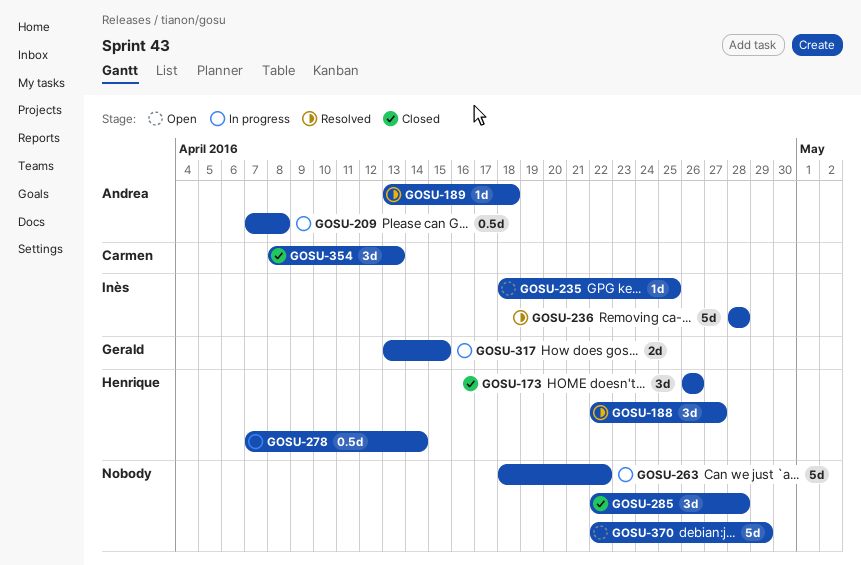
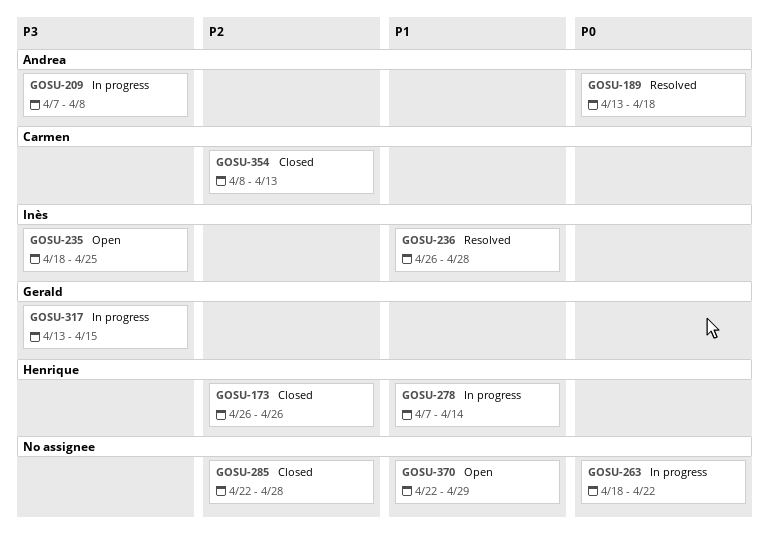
GOSU-188: present -> none
GOSU-236, start: Apr 28 -> Apr 26

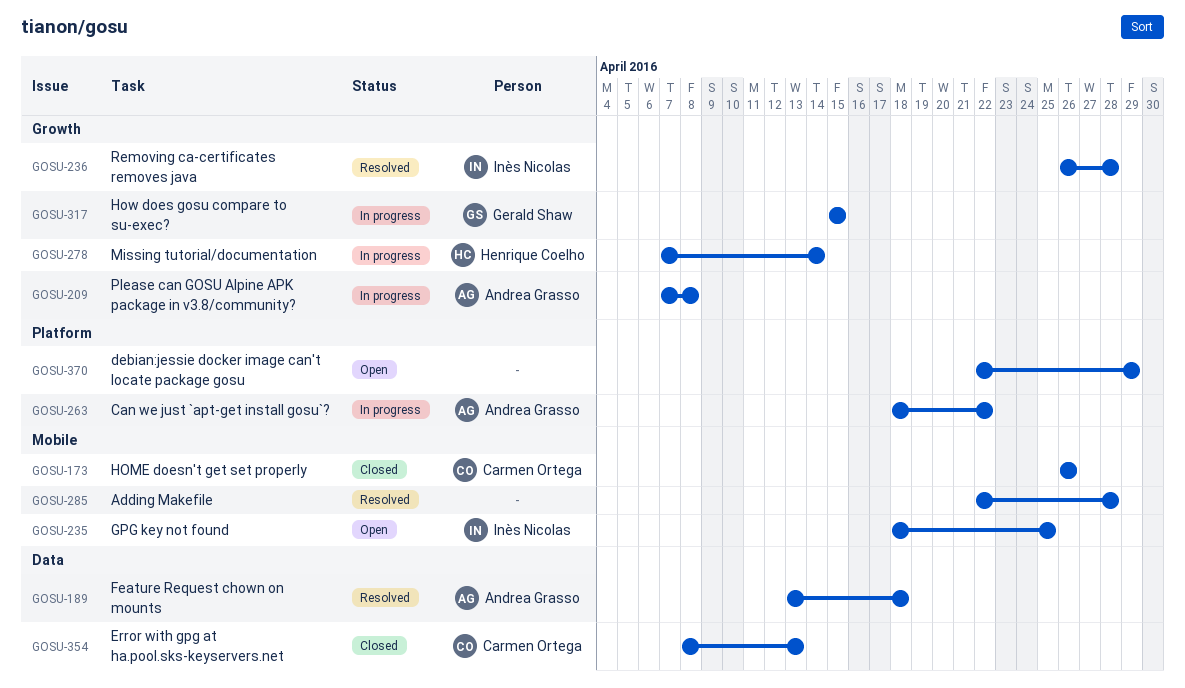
GOSU-173, owner: Henrique Coelho -> Carmen Ortega
GOSU-263, owner: none -> Andrea Grasso
GOSU-285, status: Closed -> Resolved
GOSU-317, start: Apr 13 -> Apr 15

